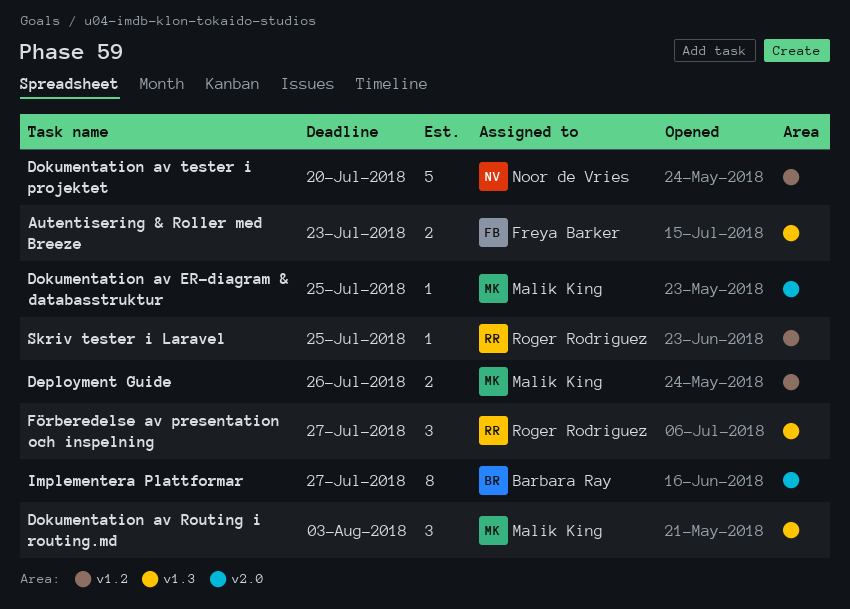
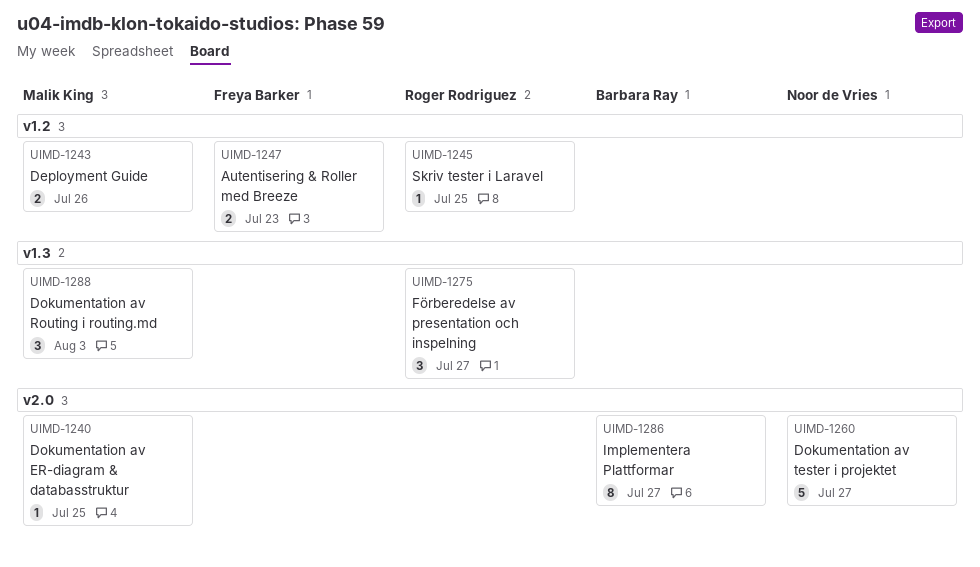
Autentisering & Roller med Breeze, label: v1.3 -> v1.2
Dokumentation av tester i projektet, label: v1.2 -> v2.0
Dokumentation av tester i projektet, due: Jul 20 -> Jul 27

